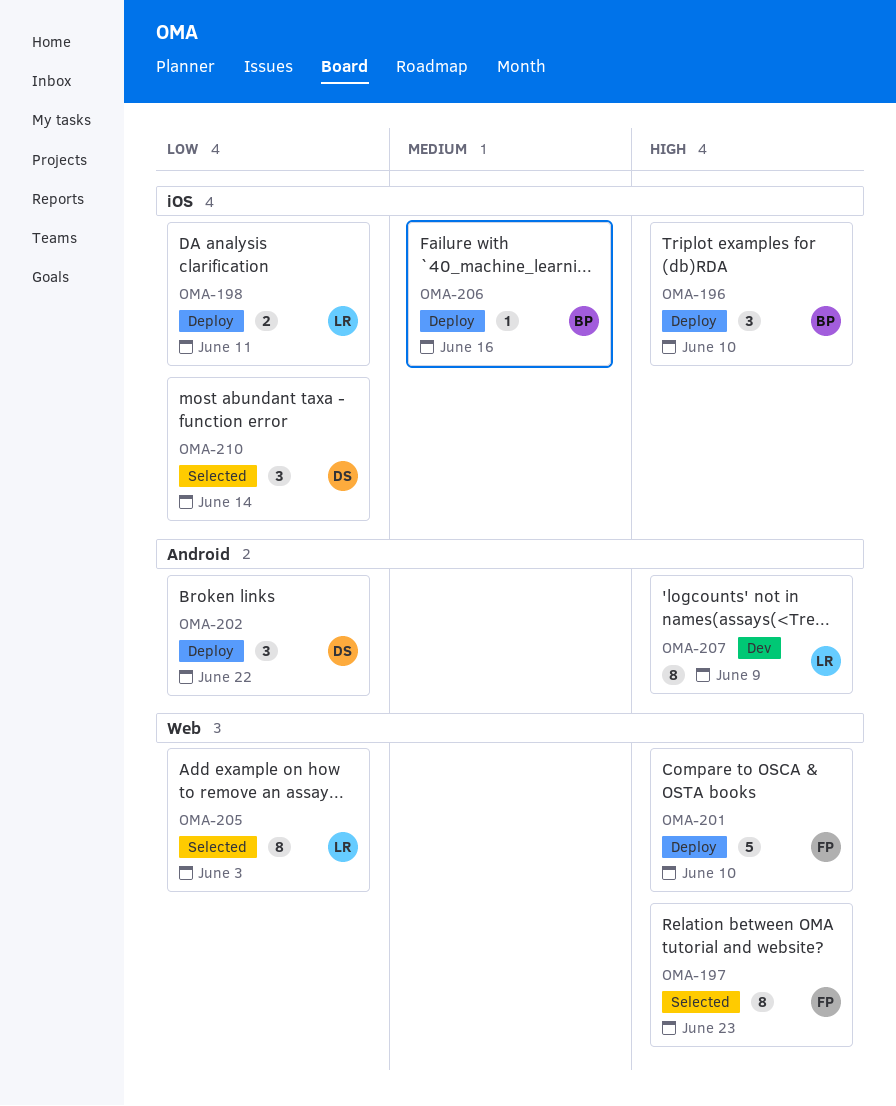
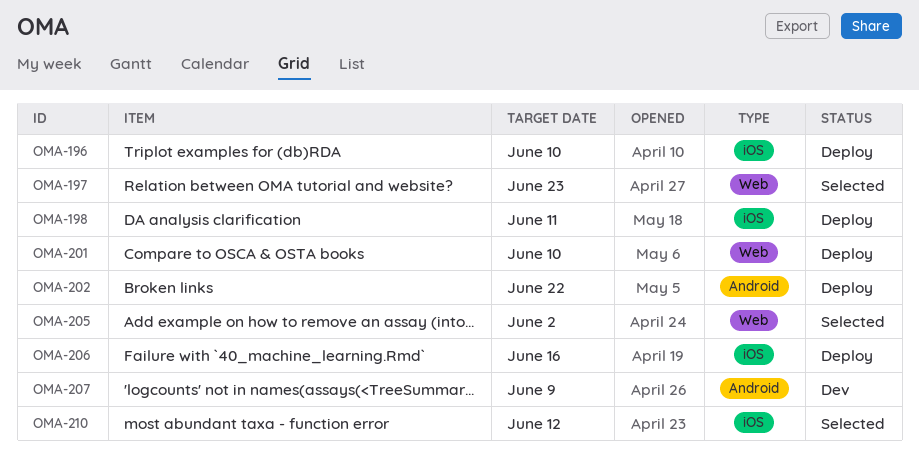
OMA-205, due: Jun 3 -> Jun 2
OMA-210, due: Jun 14 -> Jun 12

